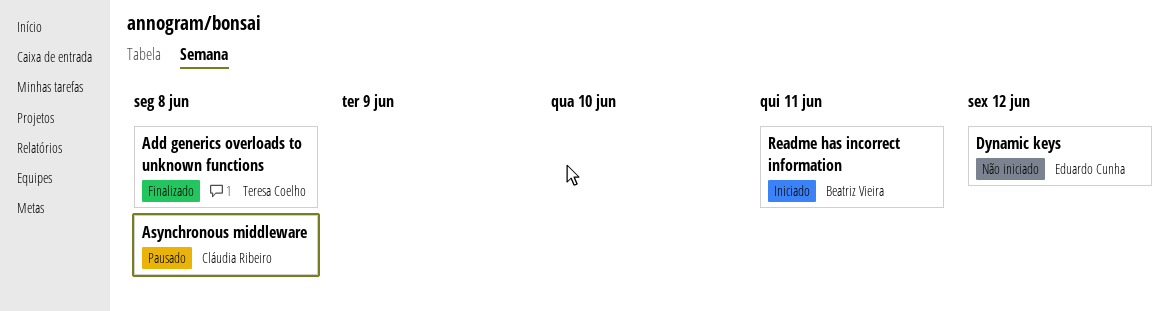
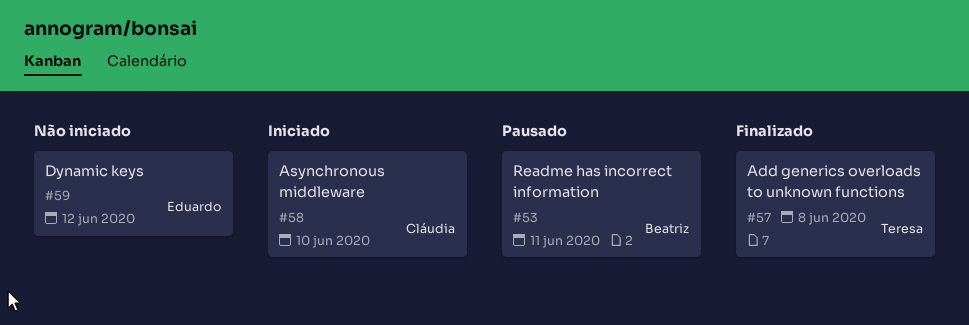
Asynchronous middleware, status: Pausado -> Iniciado
Asynchronous middleware, due: Jun 8 -> Jun 10
Readme has incorrect information, status: Iniciado -> Pausado

